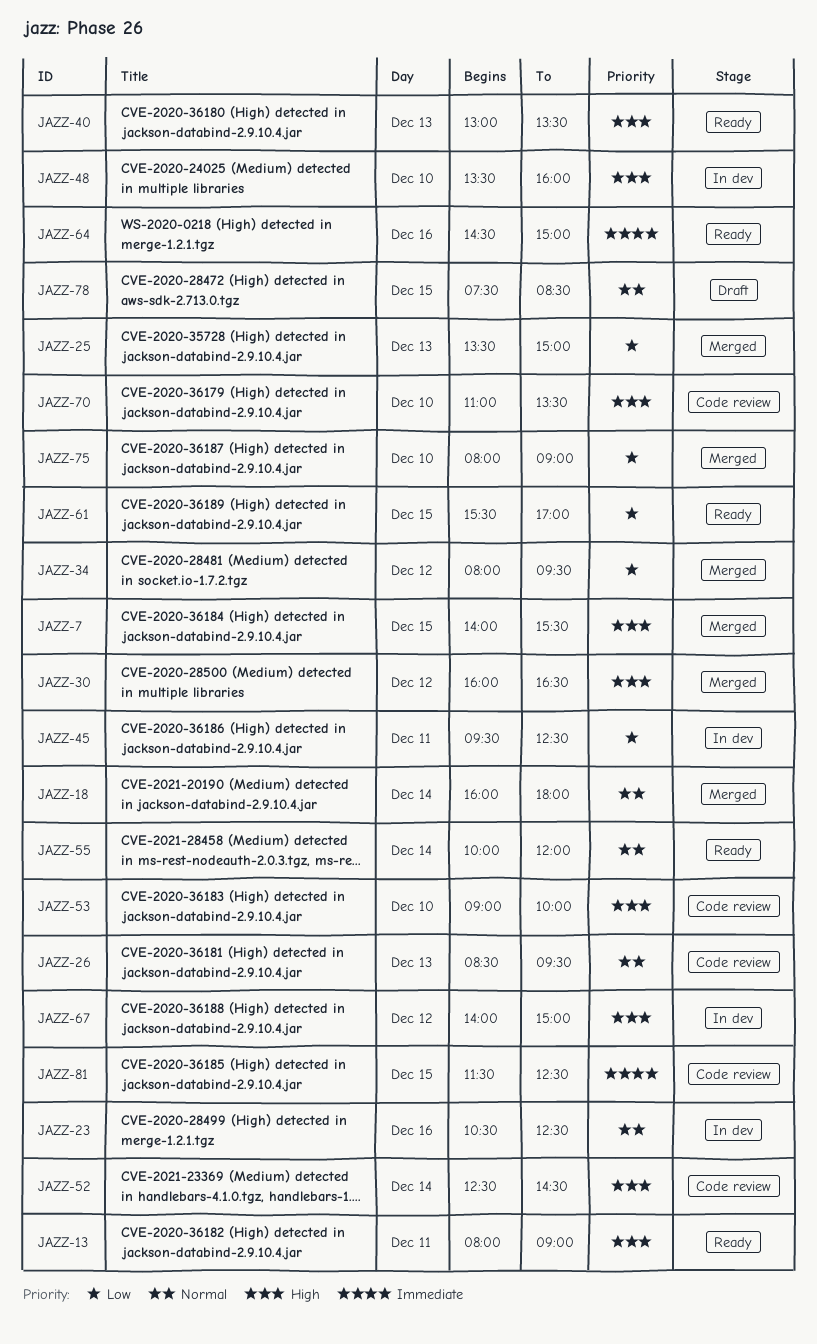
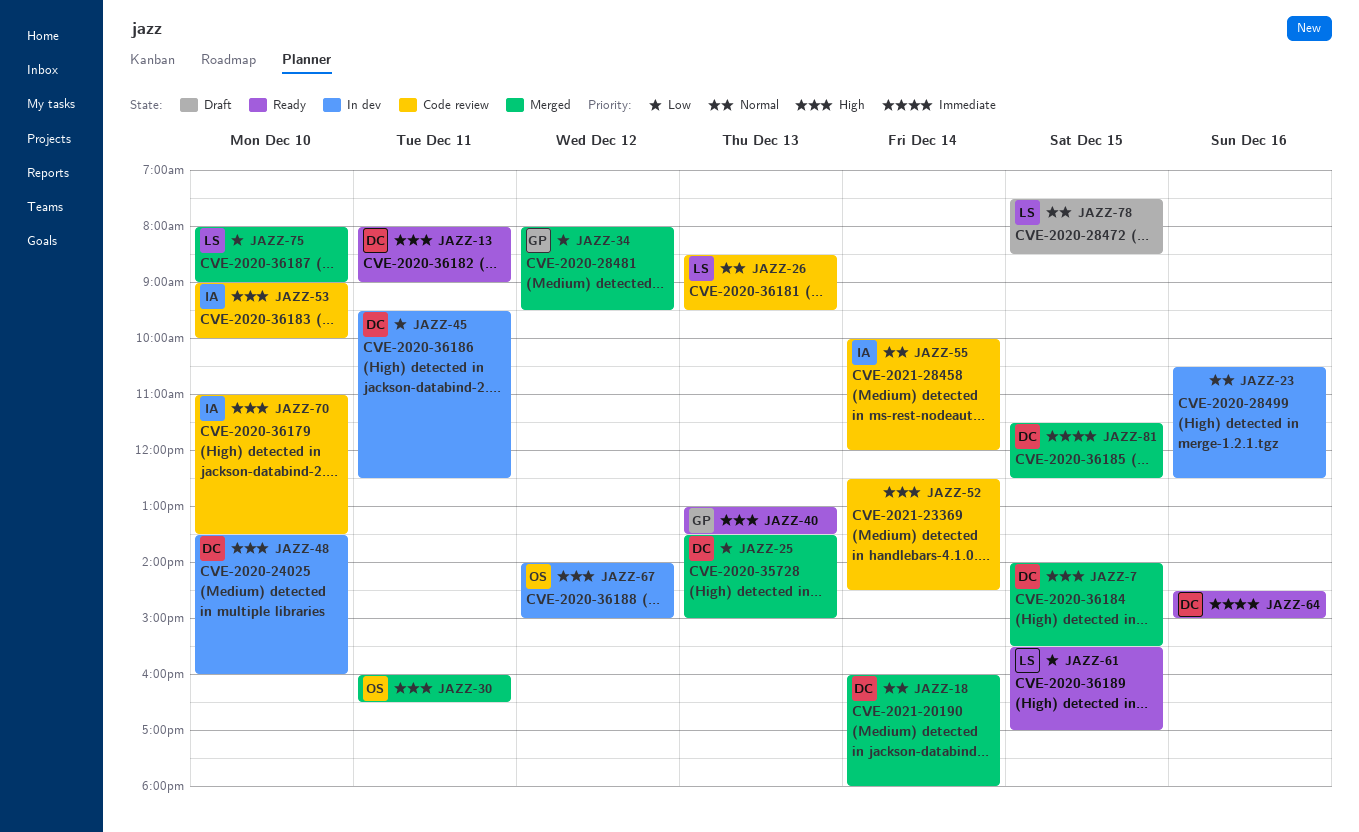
JAZZ-30, day: Dec 12 -> Dec 11
JAZZ-55, status: Ready -> Code review
JAZZ-81, status: Code review -> Merged

